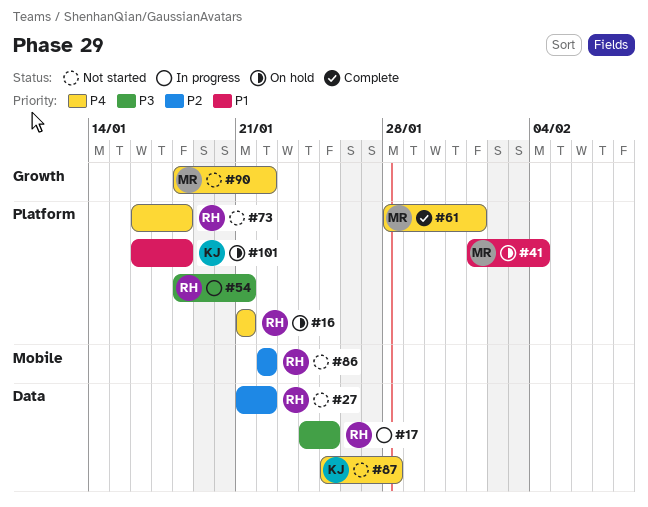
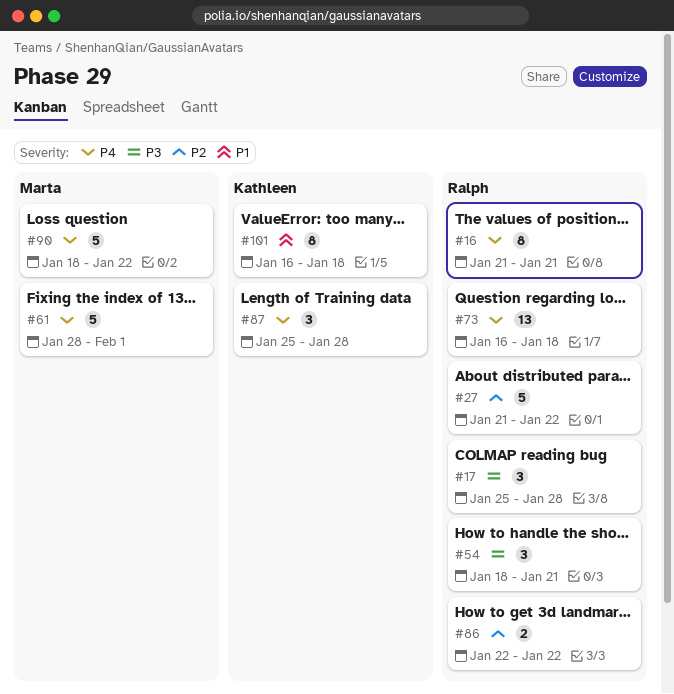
#17, start: Jan 24 -> Jan 25
#17, due: Jan 25 -> Jan 28
#41: present -> none

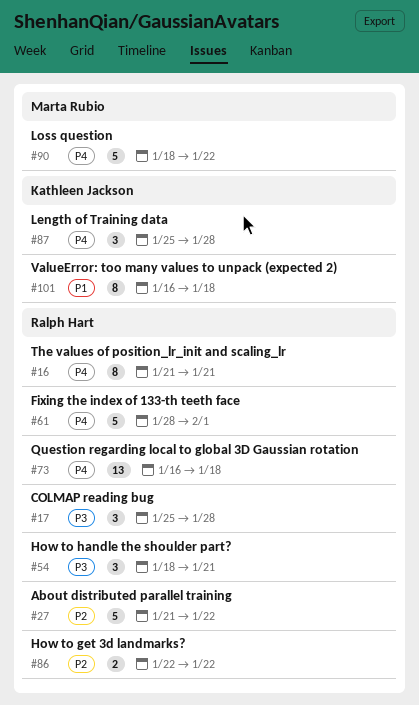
#61, owner: Marta Rubio -> Ralph Hart

